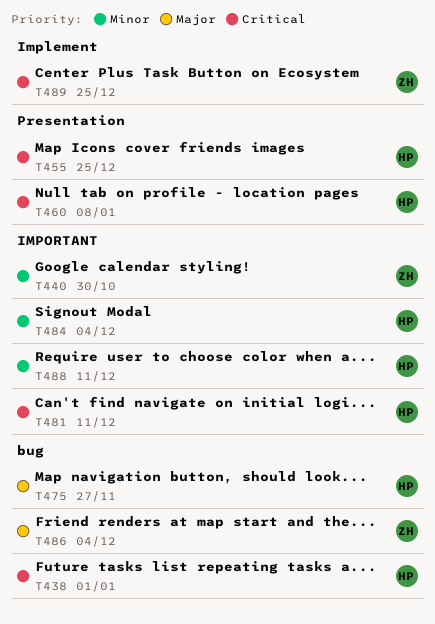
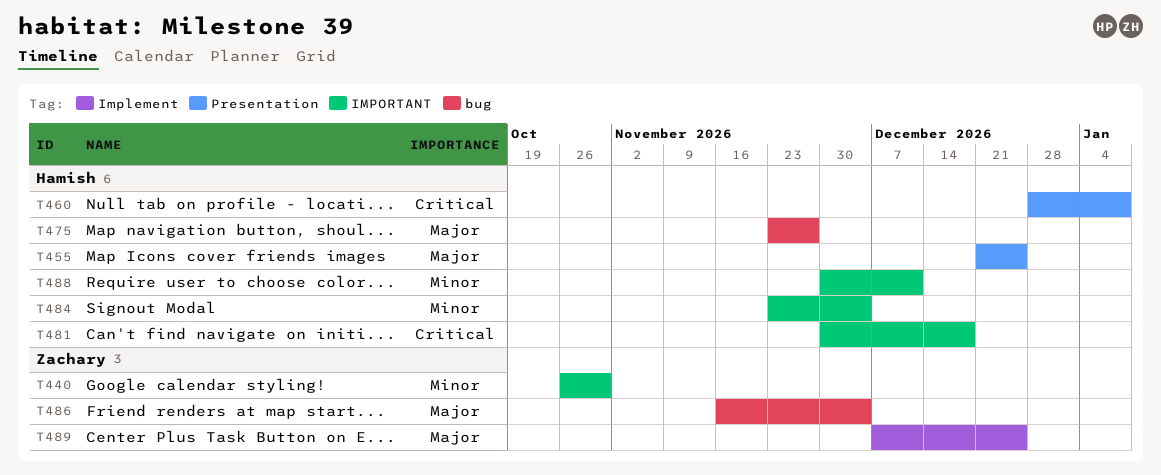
T438: present -> none
T455, priority: Critical -> Major
T481, due: Dec 11 -> Dec 18
T489, priority: Critical -> Major

